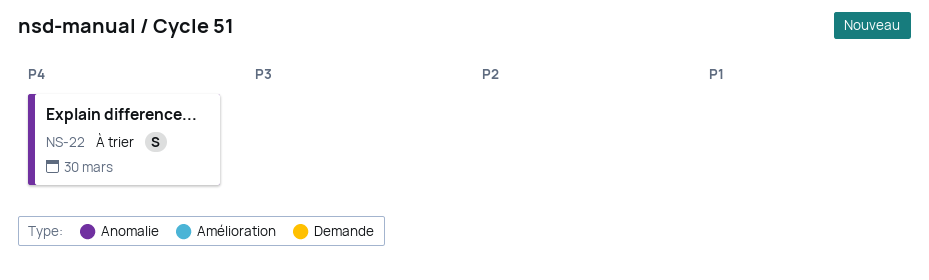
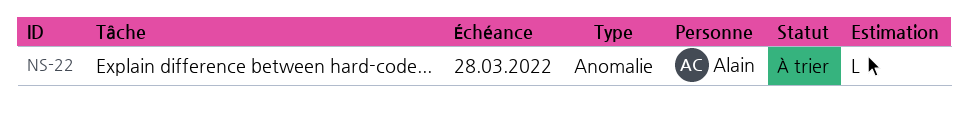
NS-22, estimate: S -> L
NS-22, due: Mar 30 -> Mar 28

